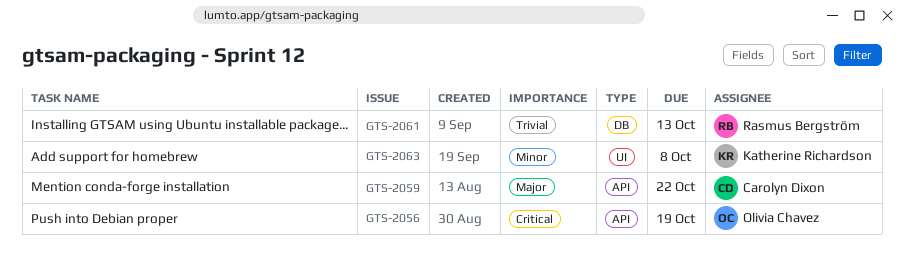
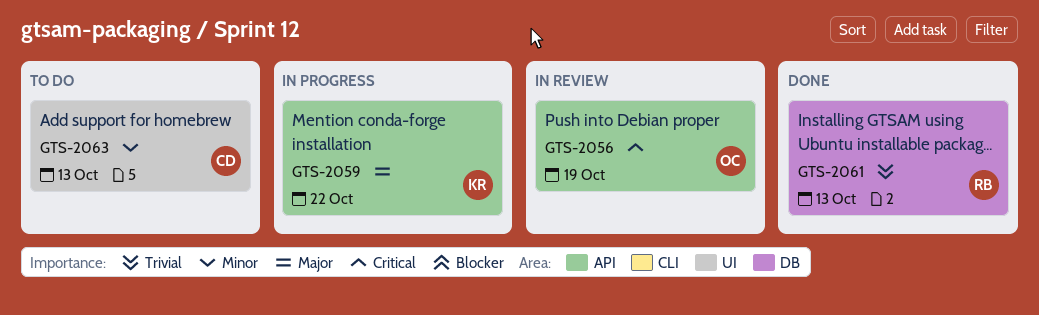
GTS-2059, owner: Carolyn Dixon -> Katherine Richardson
GTS-2063, owner: Katherine Richardson -> Carolyn Dixon
GTS-2063, due: Oct 8 -> Oct 13

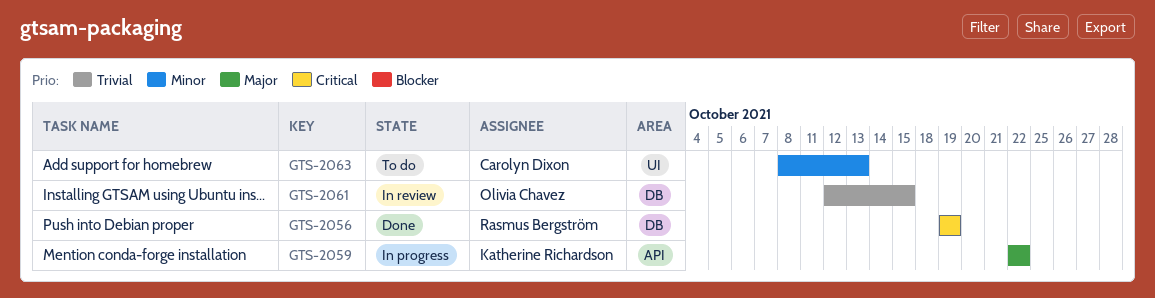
GTS-2056, status: In review -> Done
GTS-2056, owner: Olivia Chavez -> Rasmus Bergström
GTS-2056, label: API -> DB
GTS-2061, status: Done -> In review
GTS-2061, owner: Rasmus Bergström -> Olivia Chavez
GTS-2061, due: Oct 13 -> Oct 15

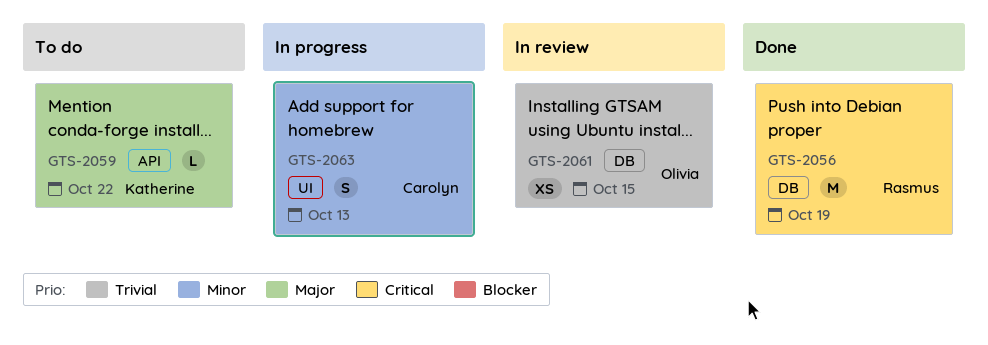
GTS-2059, status: In progress -> To do
GTS-2063, status: To do -> In progress

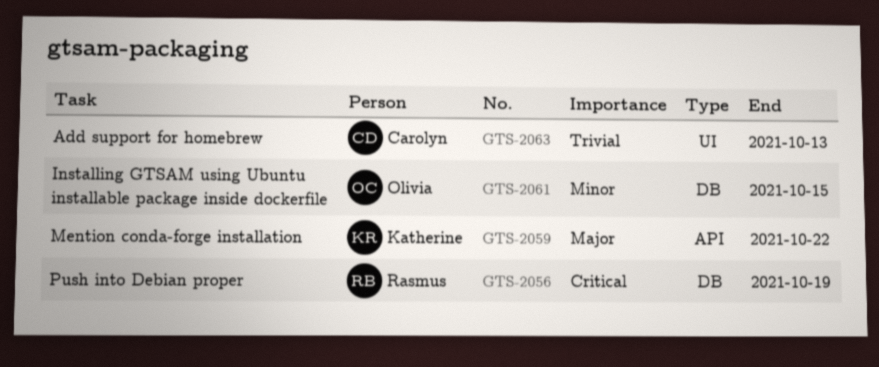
GTS-2061, priority: Trivial -> Minor
GTS-2063, priority: Minor -> Trivial

